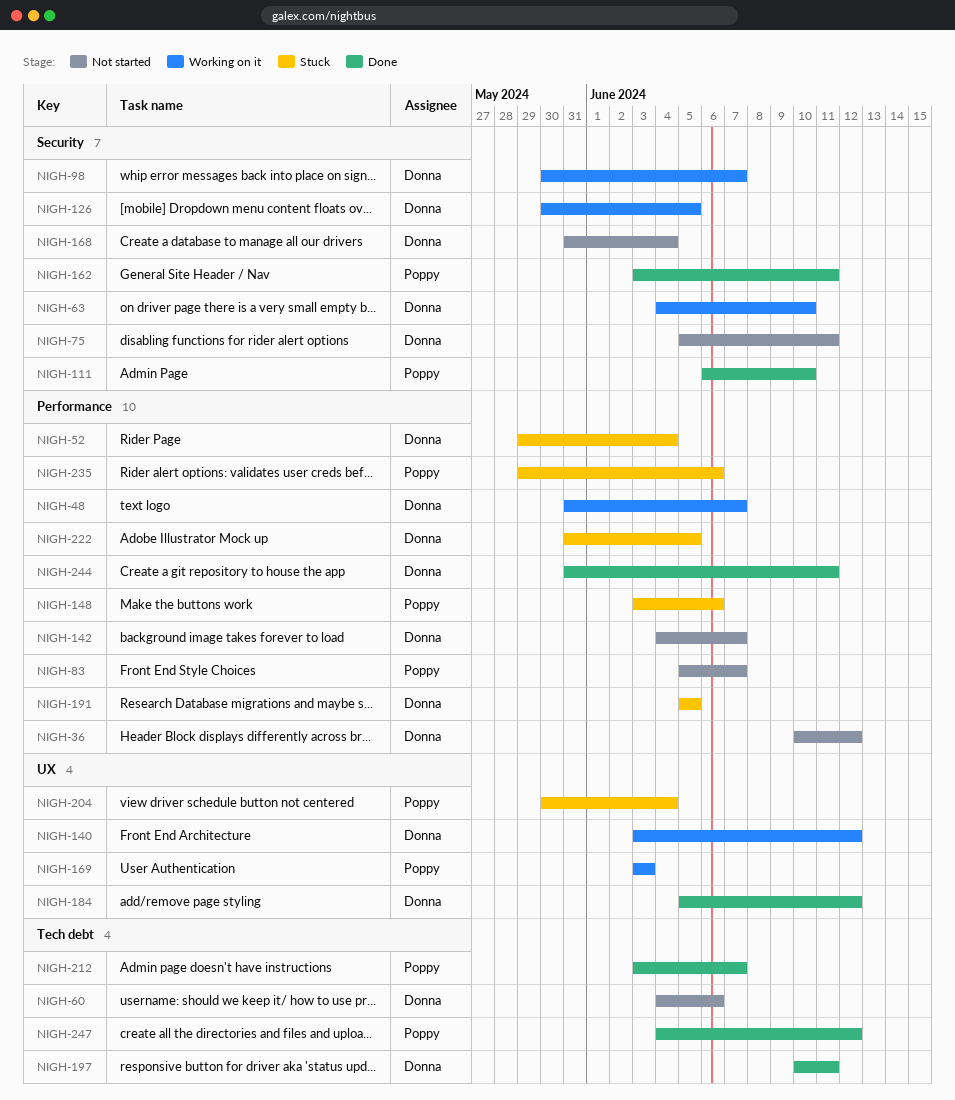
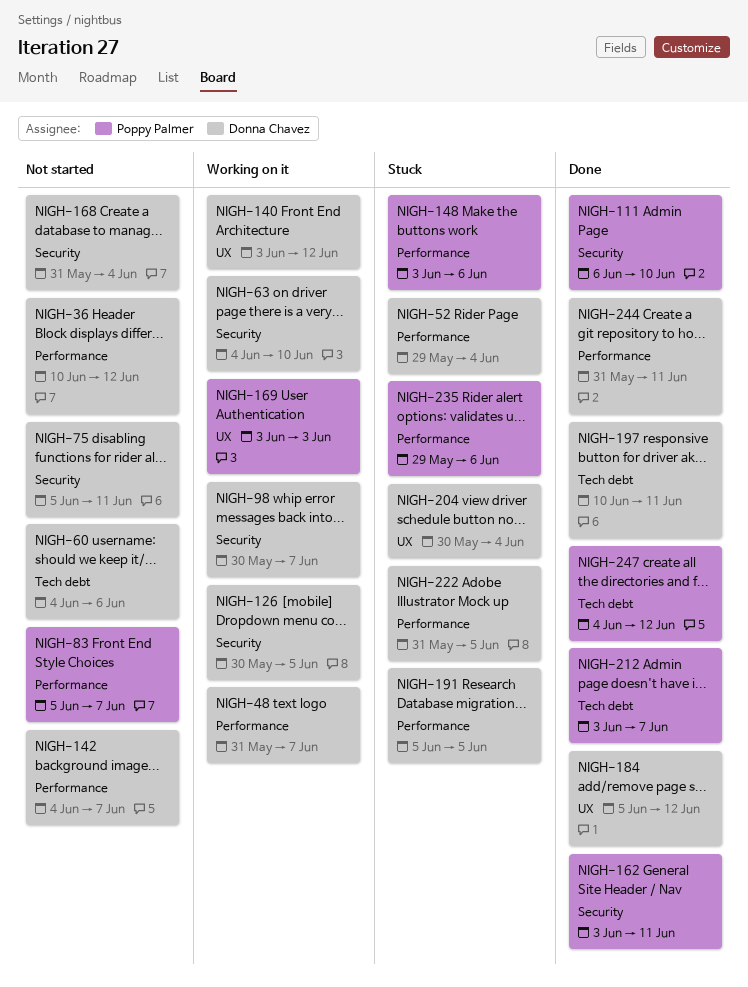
NIGH-204, owner: Poppy Palmer -> Donna Chavez

